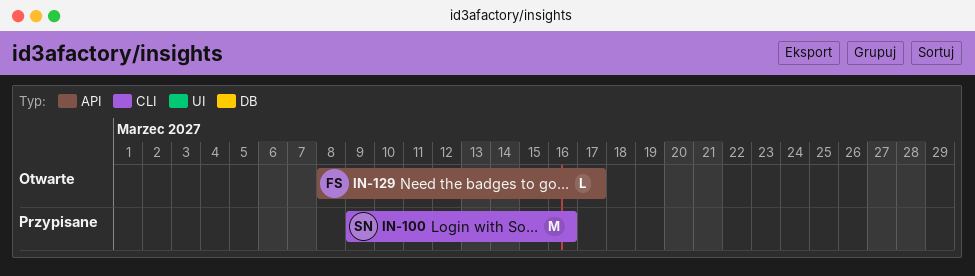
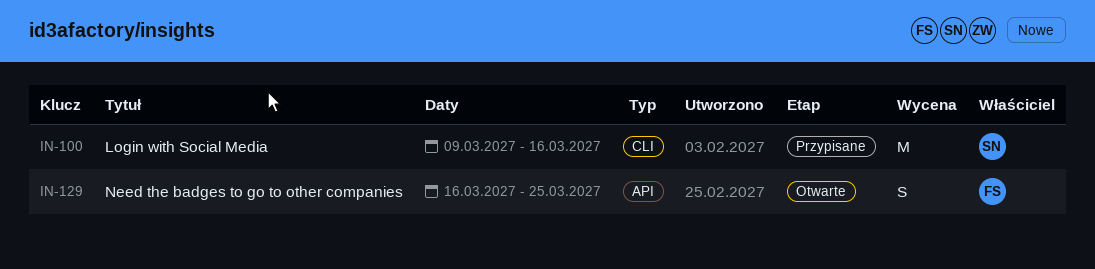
IN-129, estimate: L -> S
IN-129, start: Mar 8 -> Mar 16
IN-129, due: Mar 17 -> Mar 25

